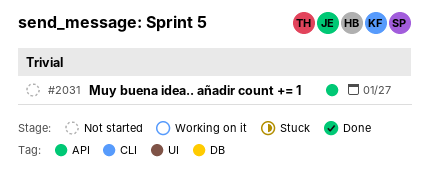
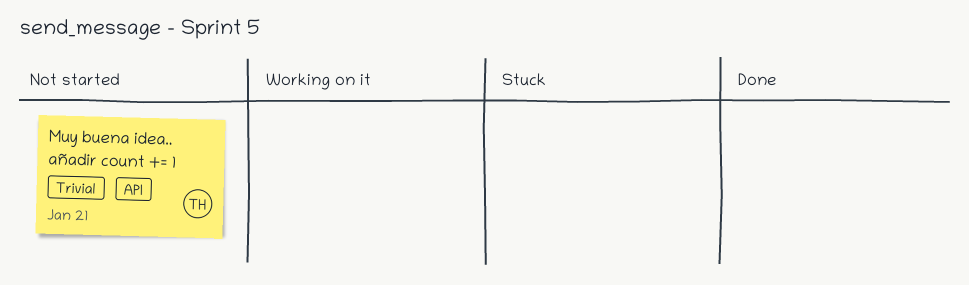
Muy buena idea.. añadir count += 1, due: Jan 27 -> Jan 21

